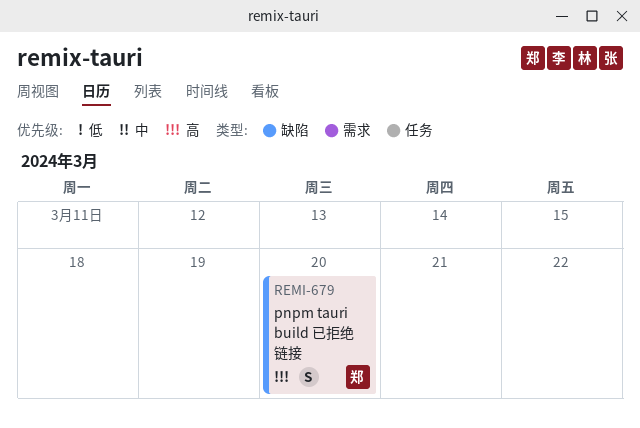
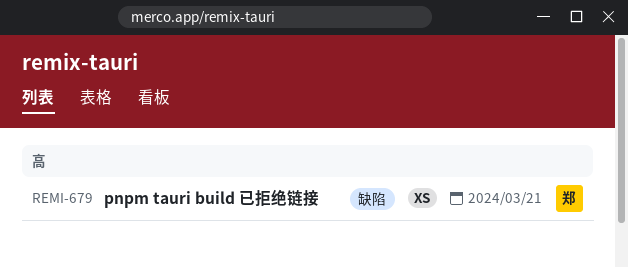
REMI-679, estimate: S -> XS
REMI-679, due: Mar 20 -> Mar 21

